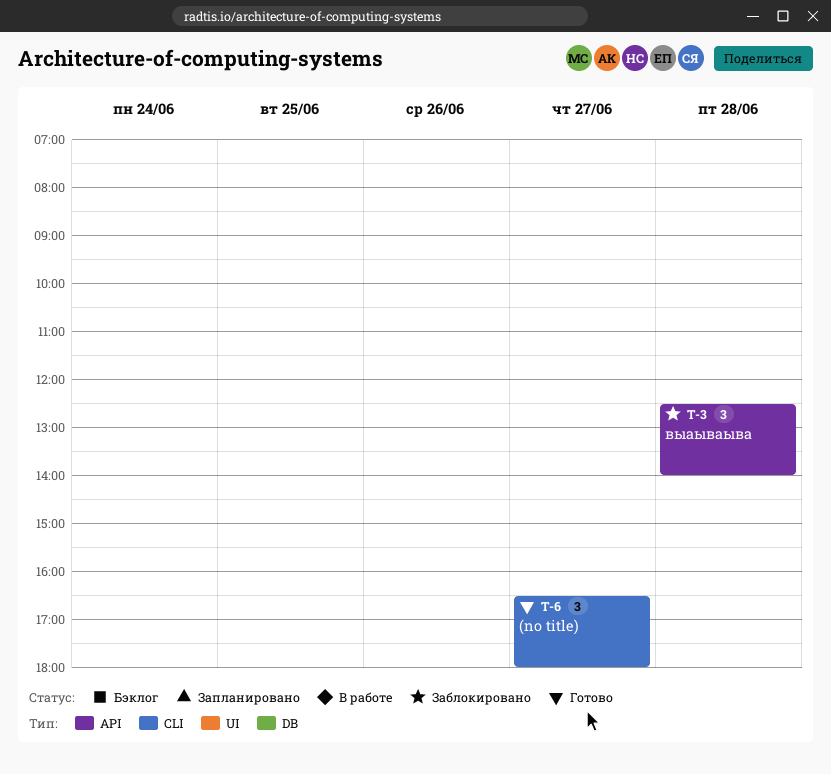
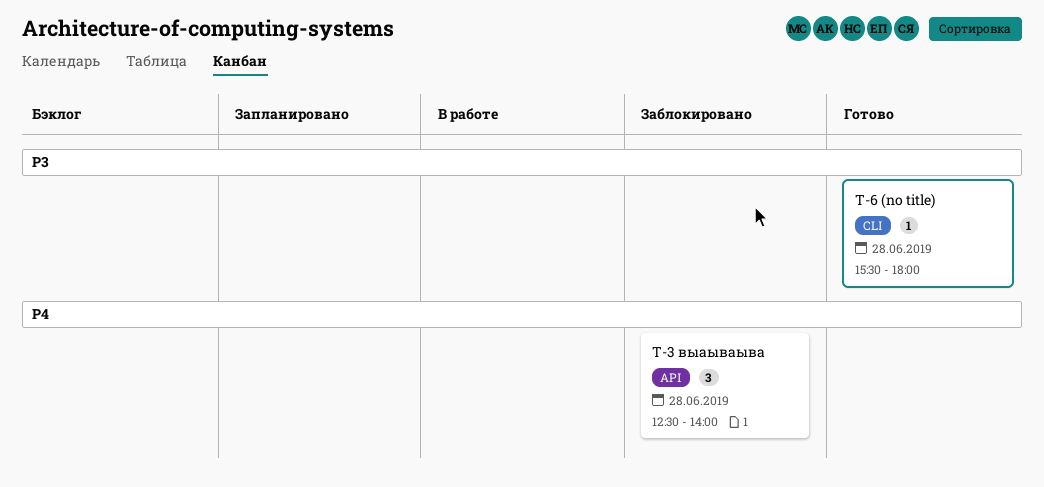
T-6, estimate: 3 -> 1
T-6, day: Jun 27 -> Jun 28
T-6, begins: 16:30 -> 15:30

